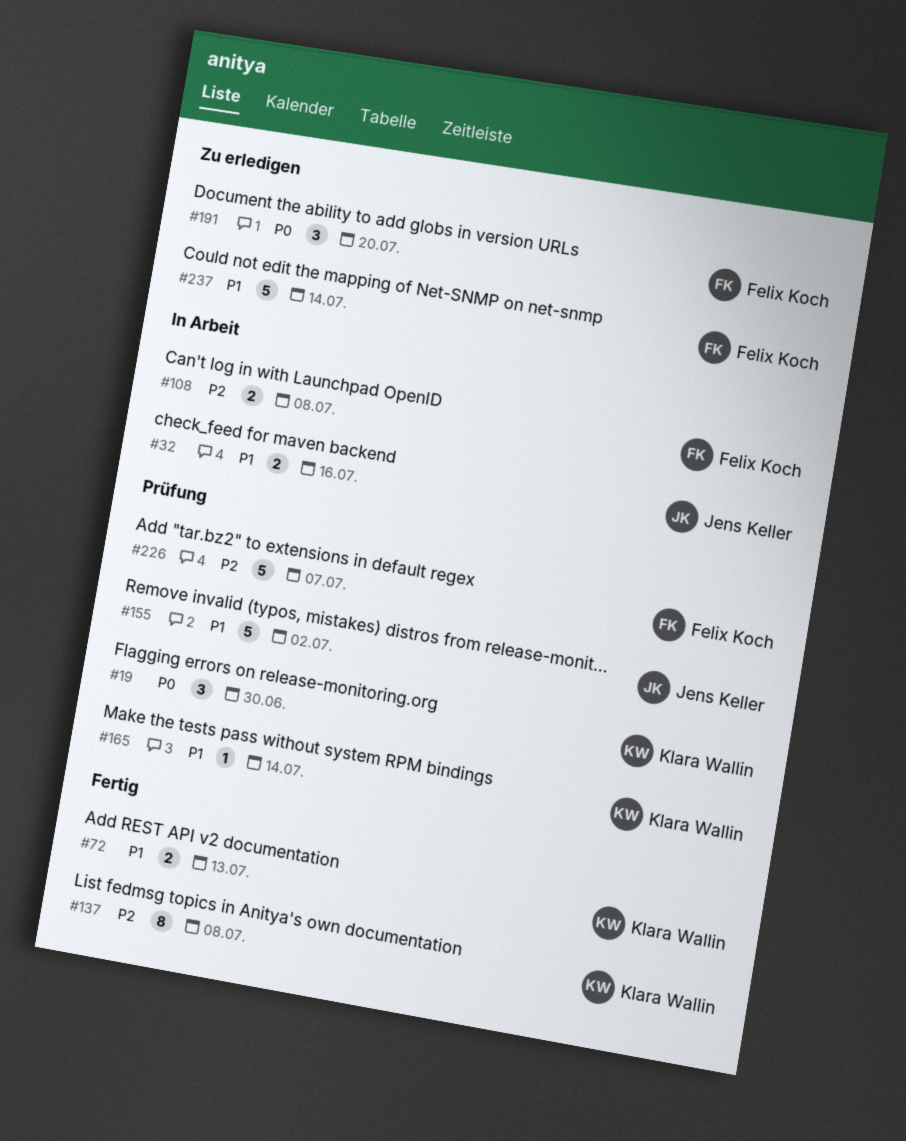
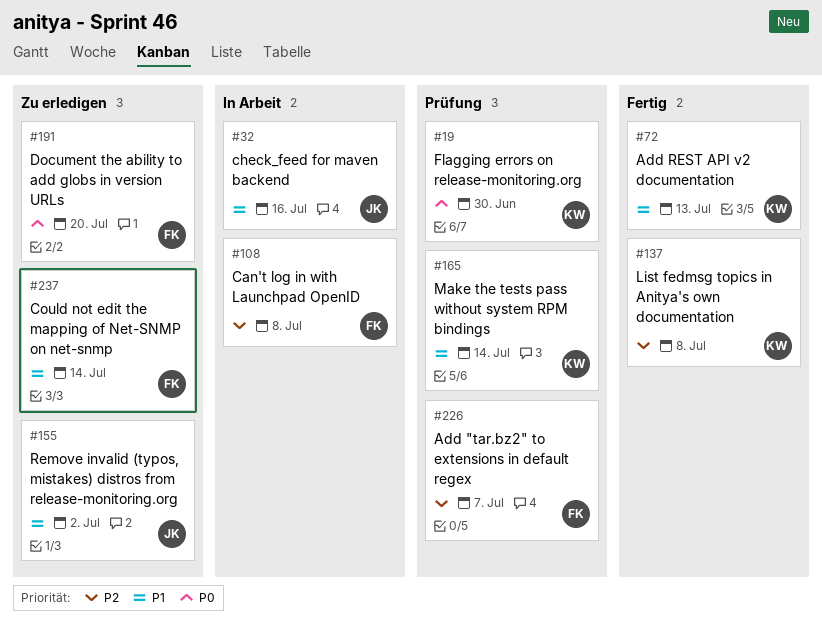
#155, status: Prüfung -> Zu erledigen

